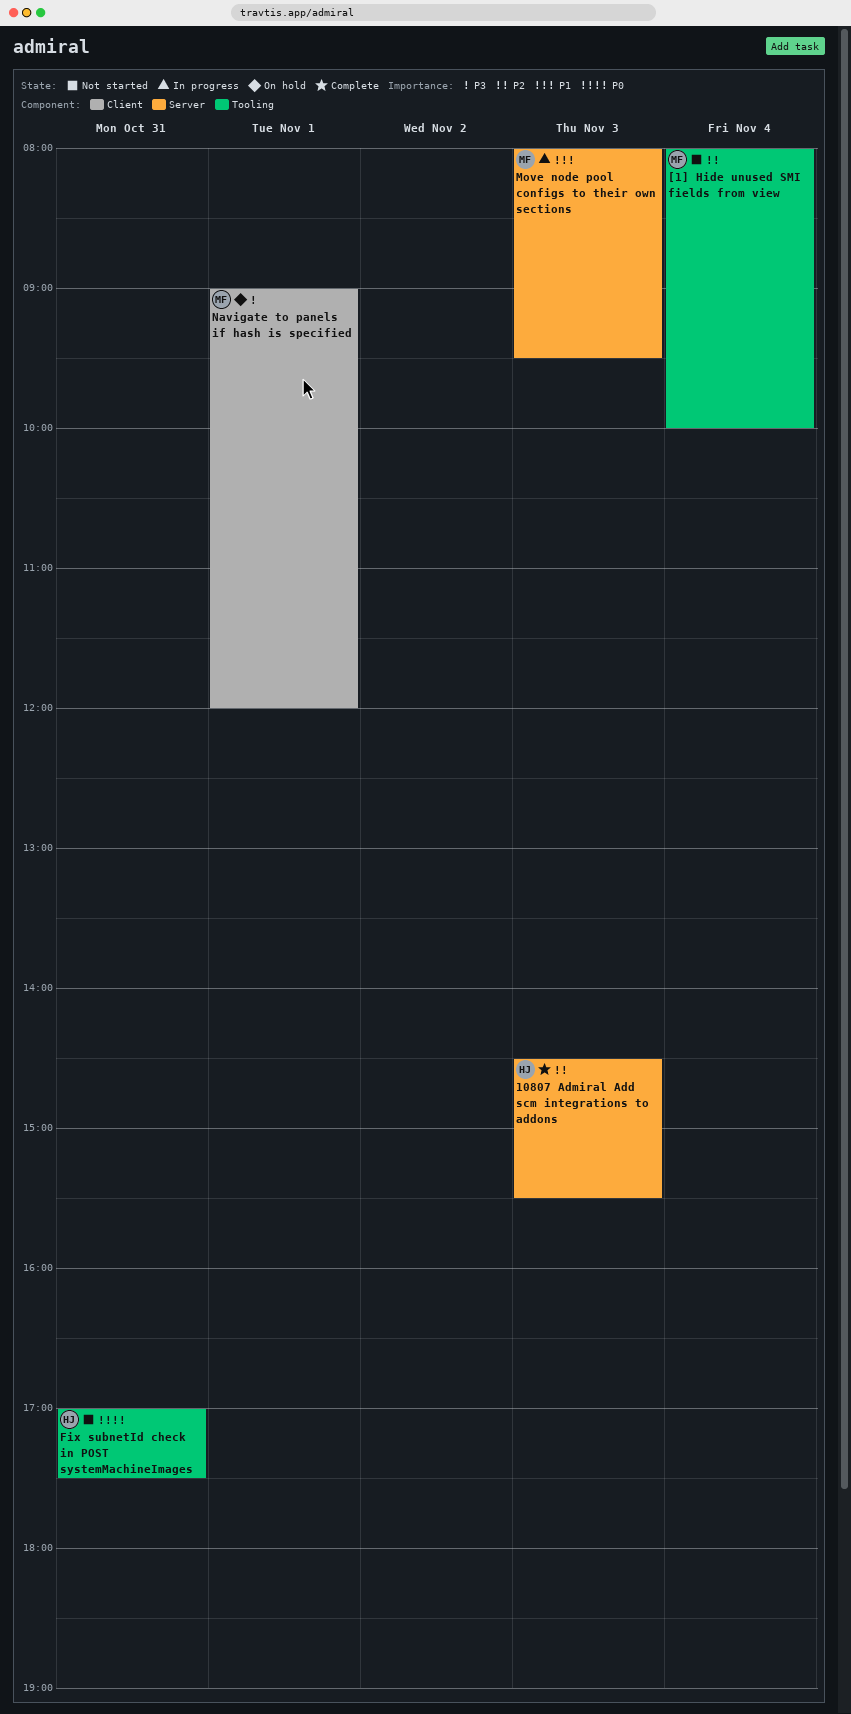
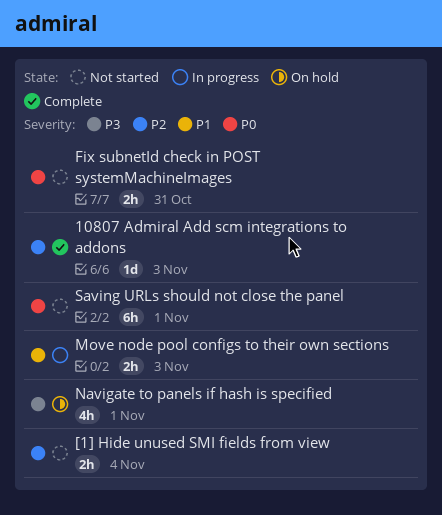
Saving URLs should not close the panel: none -> present

